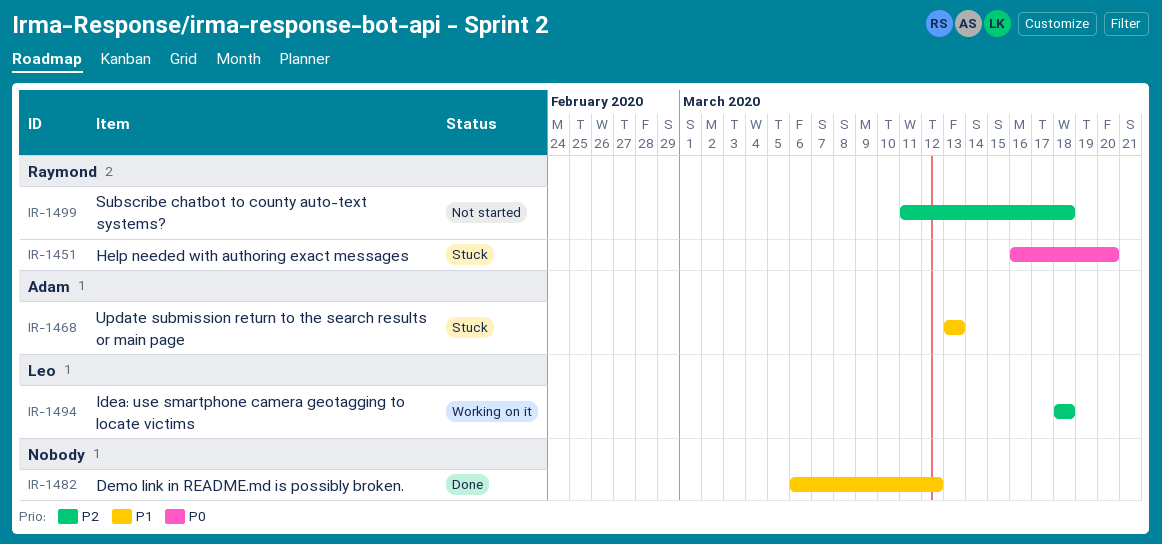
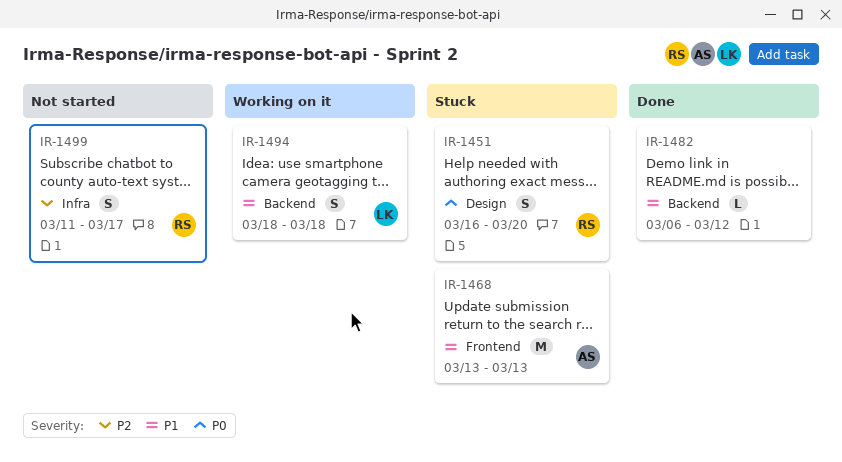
IR-1494, priority: P2 -> P1
IR-1499, due: Mar 18 -> Mar 17

